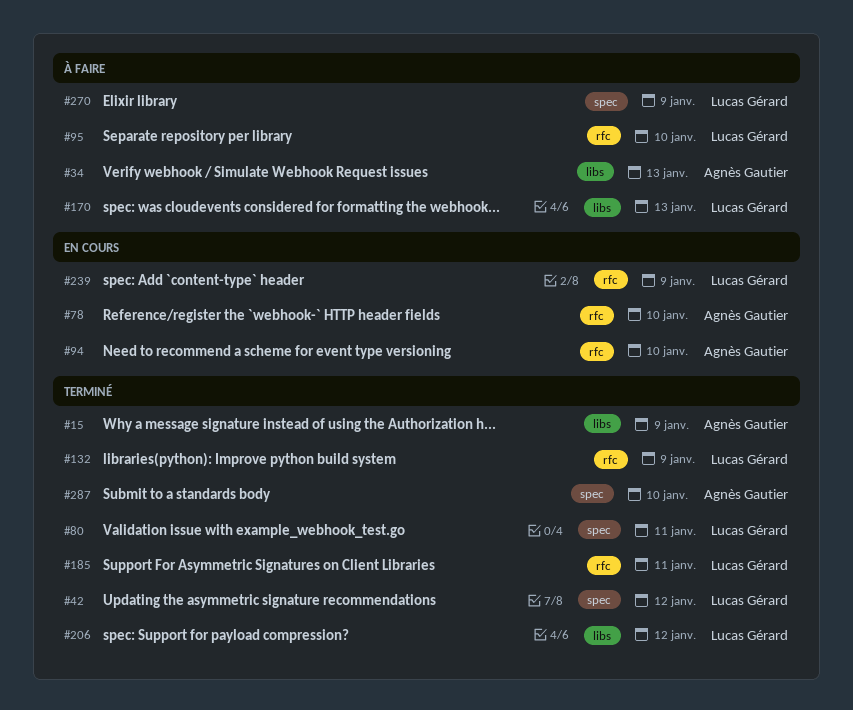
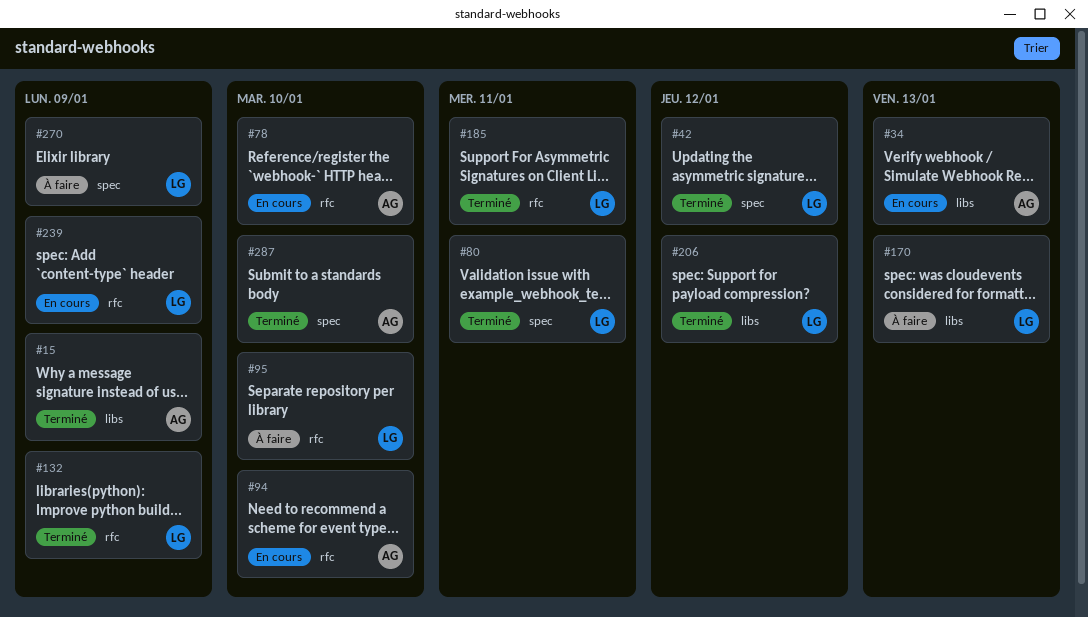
#34, status: À faire -> En cours

